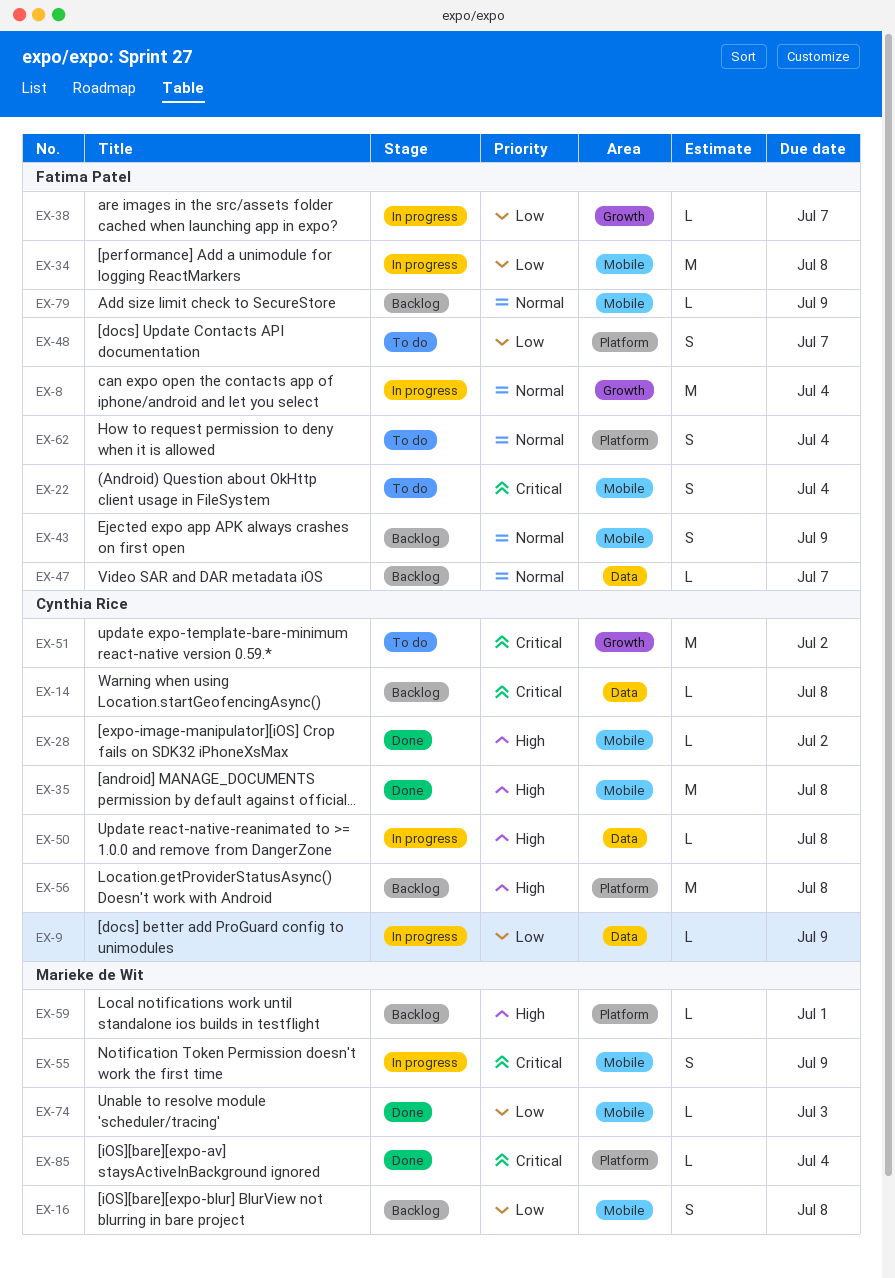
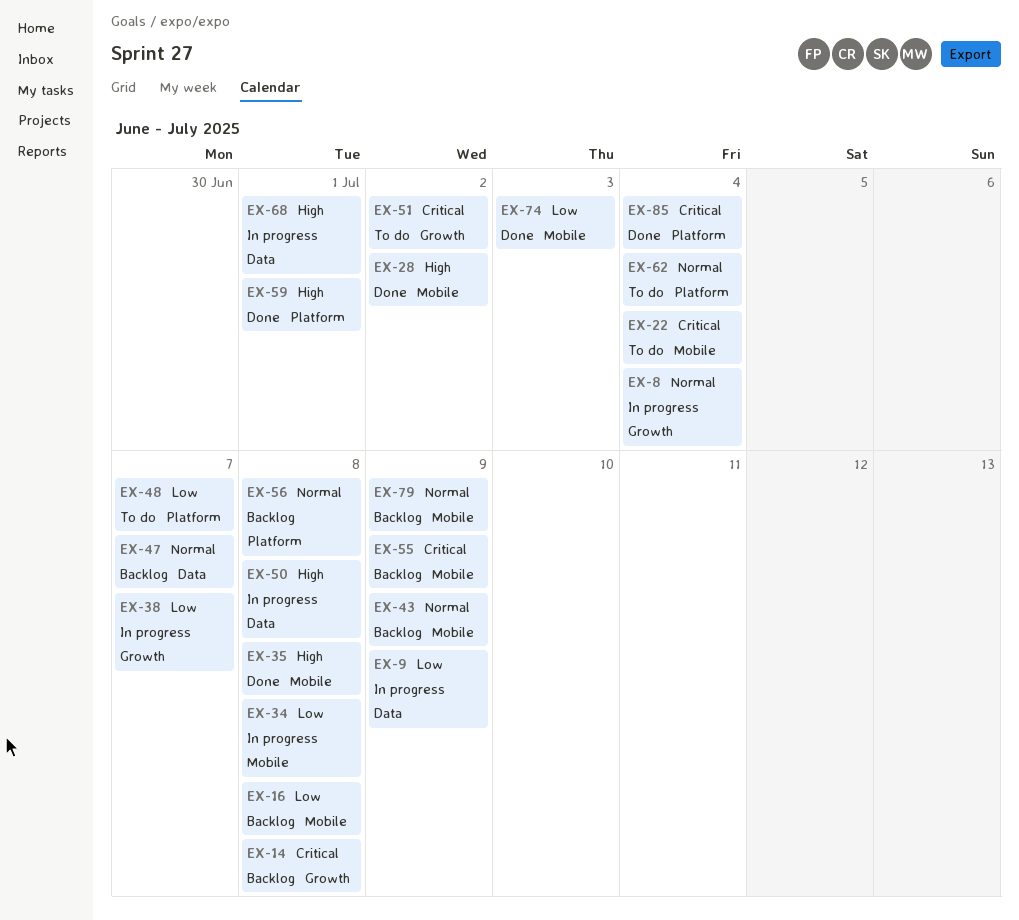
EX-14, label: Data -> Growth
EX-55, status: In progress -> Backlog
EX-56, priority: High -> Normal
EX-59, status: Backlog -> Done
EX-68: none -> present

